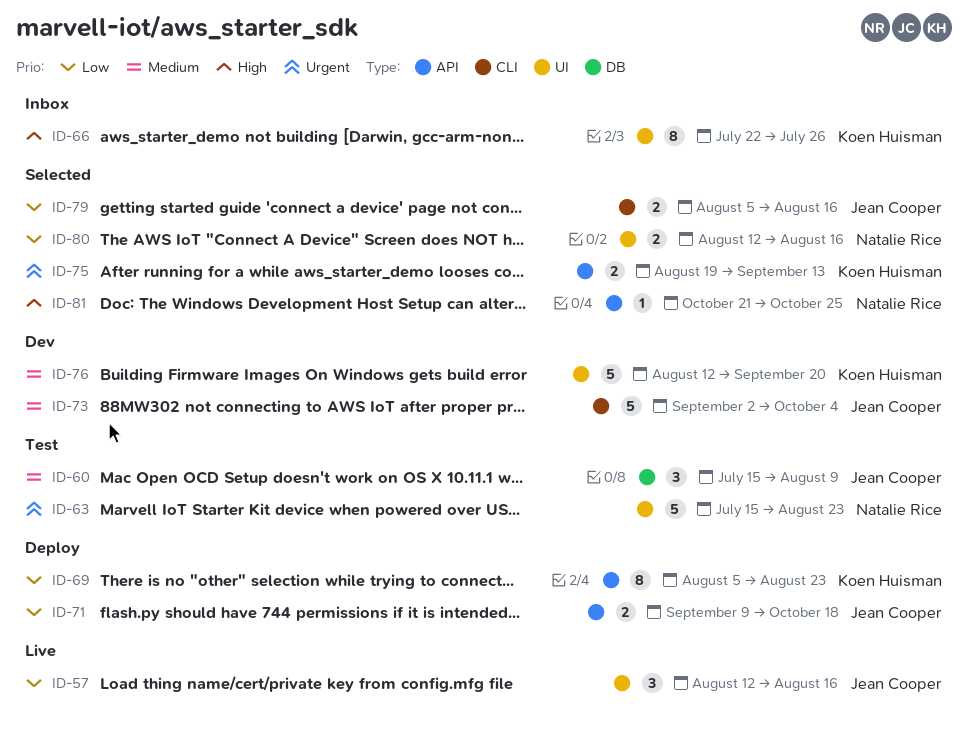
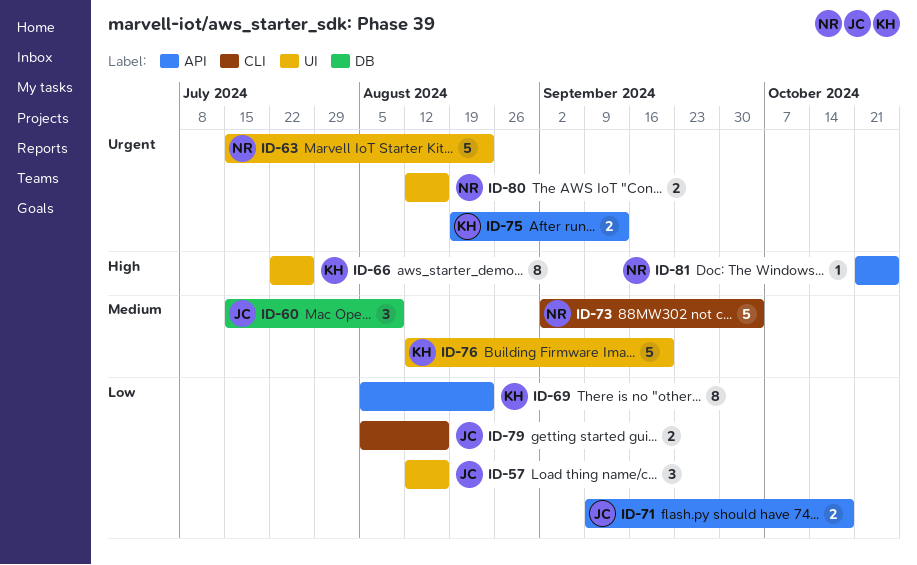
ID-73, owner: Jean Cooper -> Natalie Rice
ID-80, priority: Low -> Urgent

